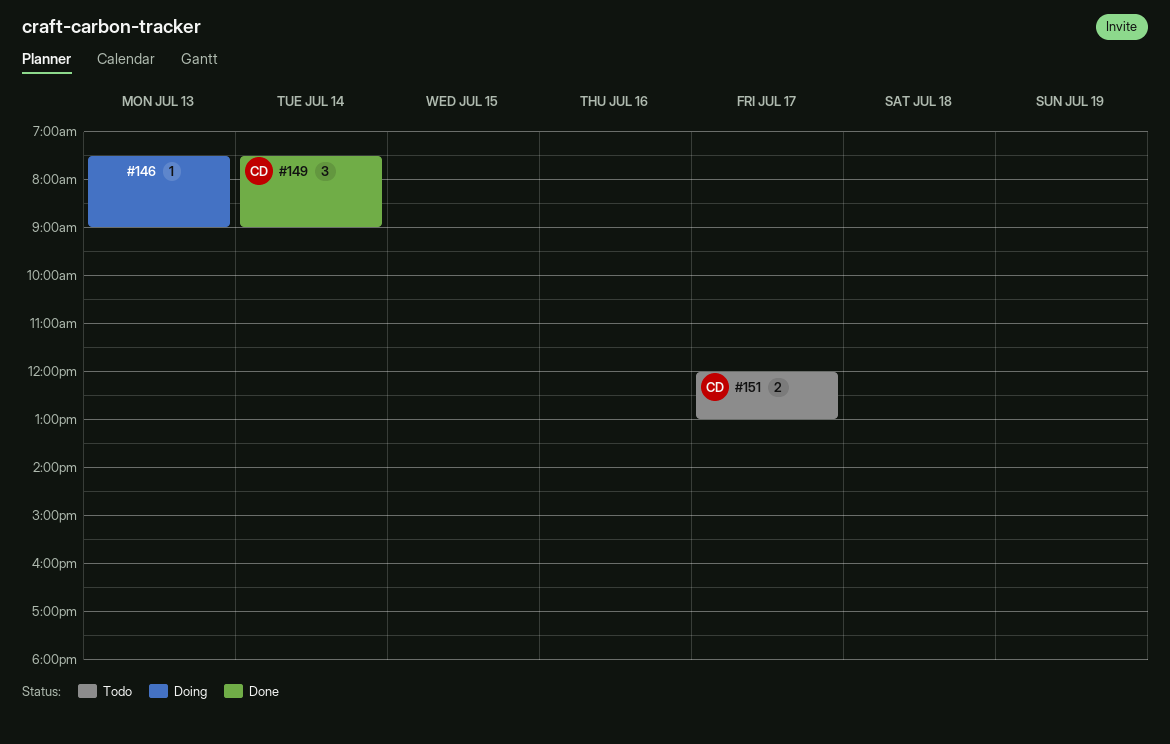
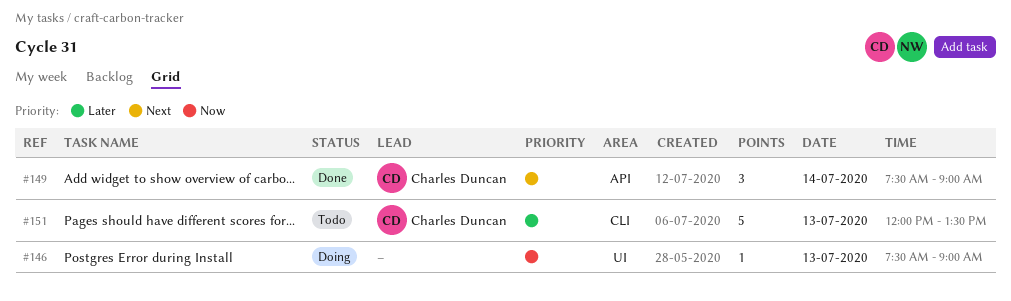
#151, estimate: 2 -> 5
#151, day: Jul 17 -> Jul 13
#151, ends: 13:00 -> 13:30

